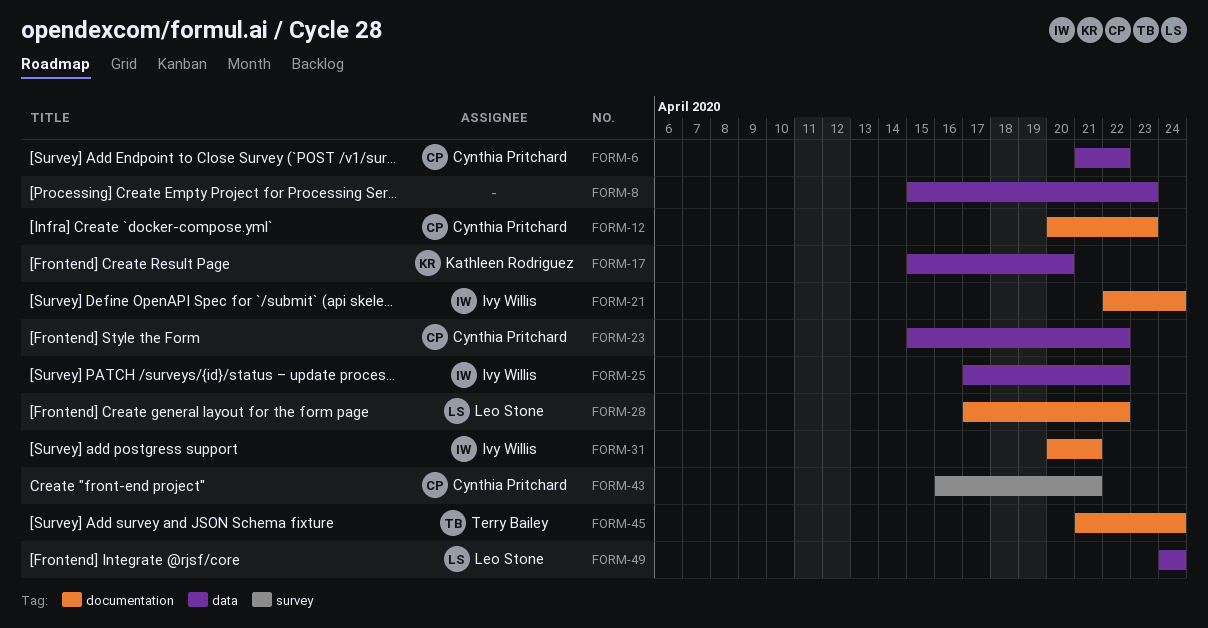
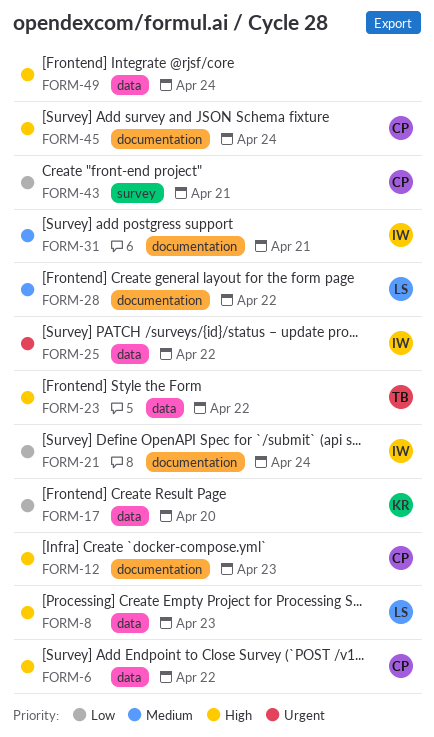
FORM-8, owner: none -> Leo Stone
FORM-23, owner: Cynthia Pritchard -> Terry Bailey
FORM-45, owner: Terry Bailey -> Cynthia Pritchard
FORM-49, owner: Leo Stone -> none

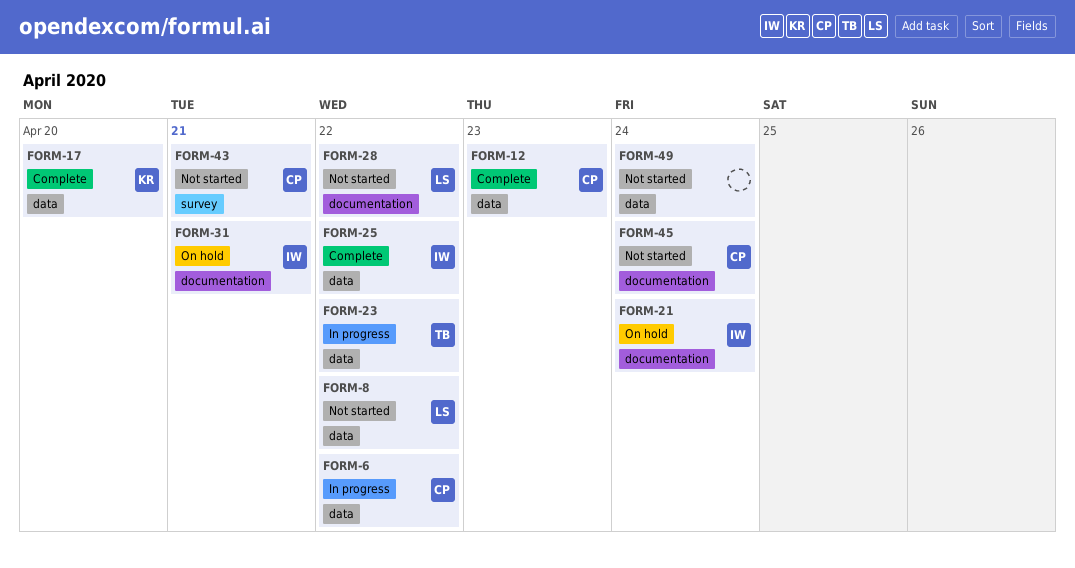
FORM-8, due: Apr 23 -> Apr 22
FORM-12, label: documentation -> data

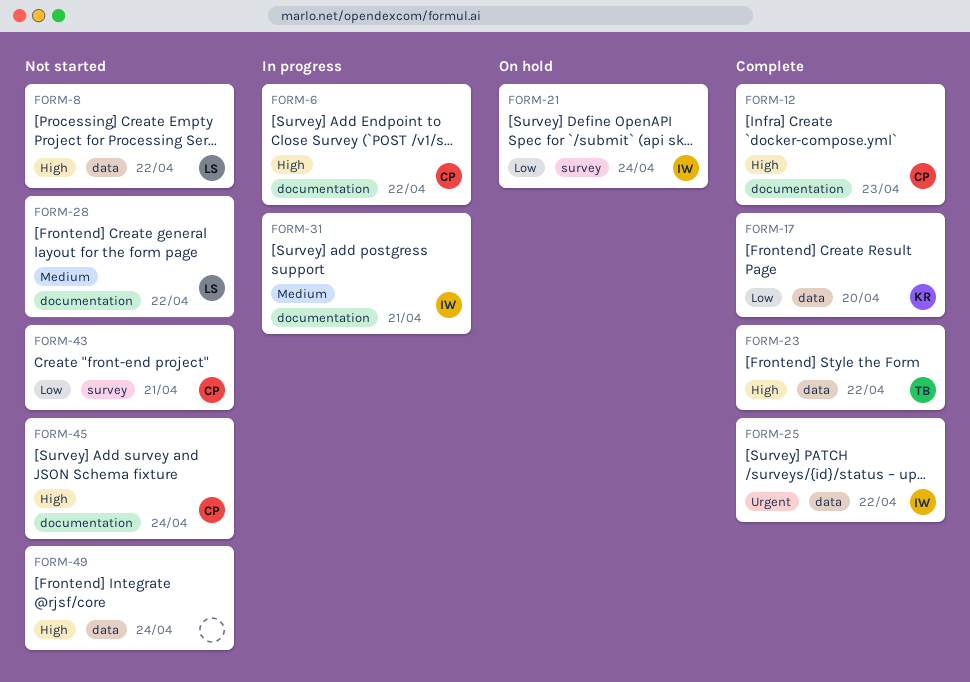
FORM-6, label: data -> documentation
FORM-12, label: data -> documentation
FORM-21, label: documentation -> survey
FORM-23, status: In progress -> Complete
FORM-31, status: On hold -> In progress

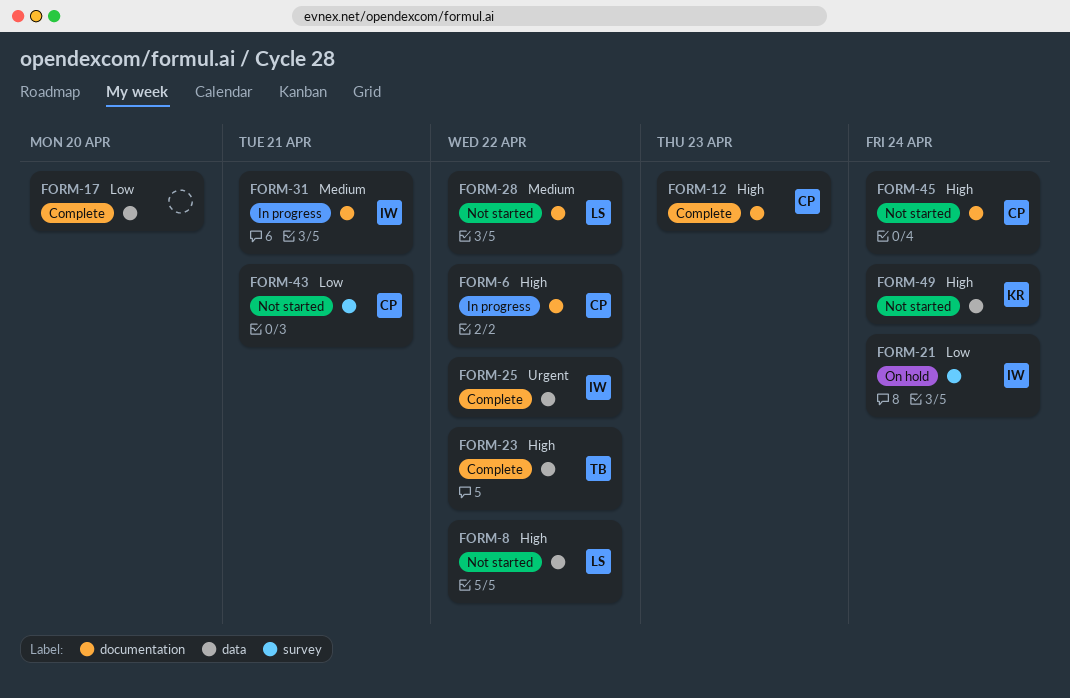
FORM-17, owner: KR -> none
FORM-49, owner: none -> KR

